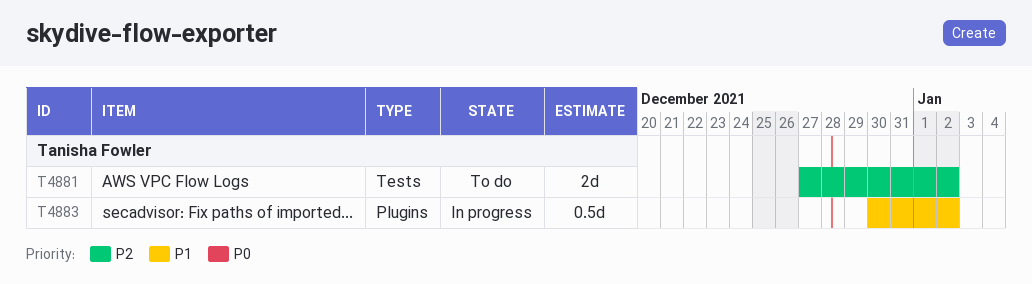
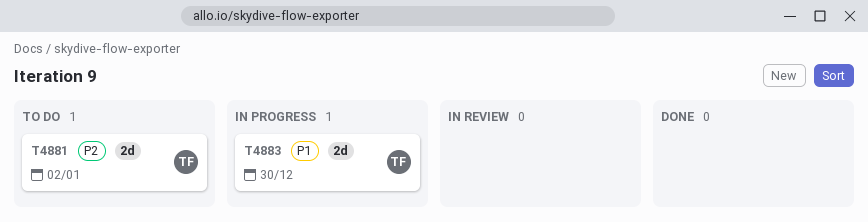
T4883, estimate: 0.5d -> 2d
T4883, due: Jan 2 -> Dec 30

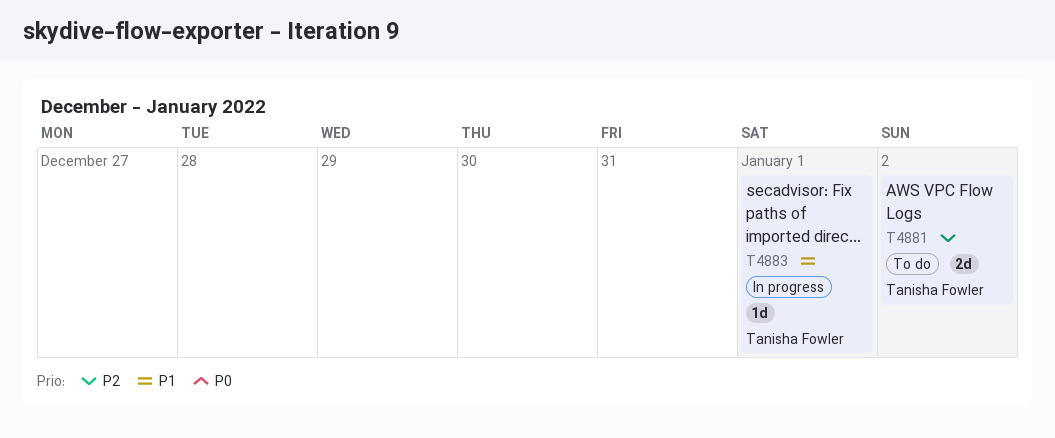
T4883, estimate: 2d -> 1d
T4883, due: Dec 30 -> Jan 1

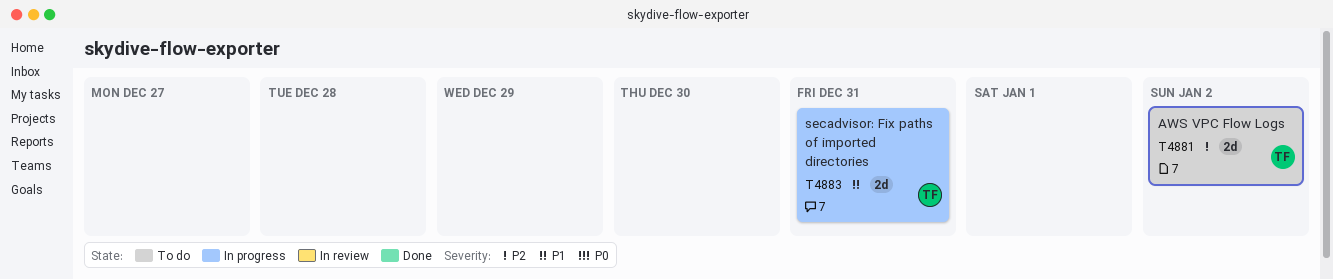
T4883, estimate: 1d -> 2d
T4883, due: Jan 1 -> Dec 31

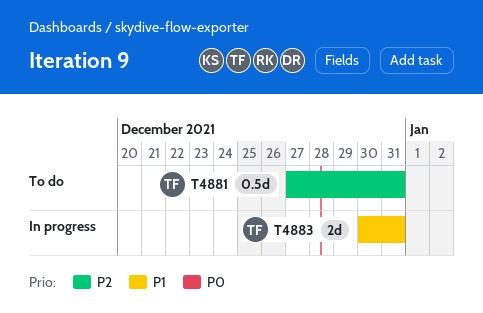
T4881, estimate: 2d -> 0.5d
T4881, due: Jan 2 -> Dec 31

